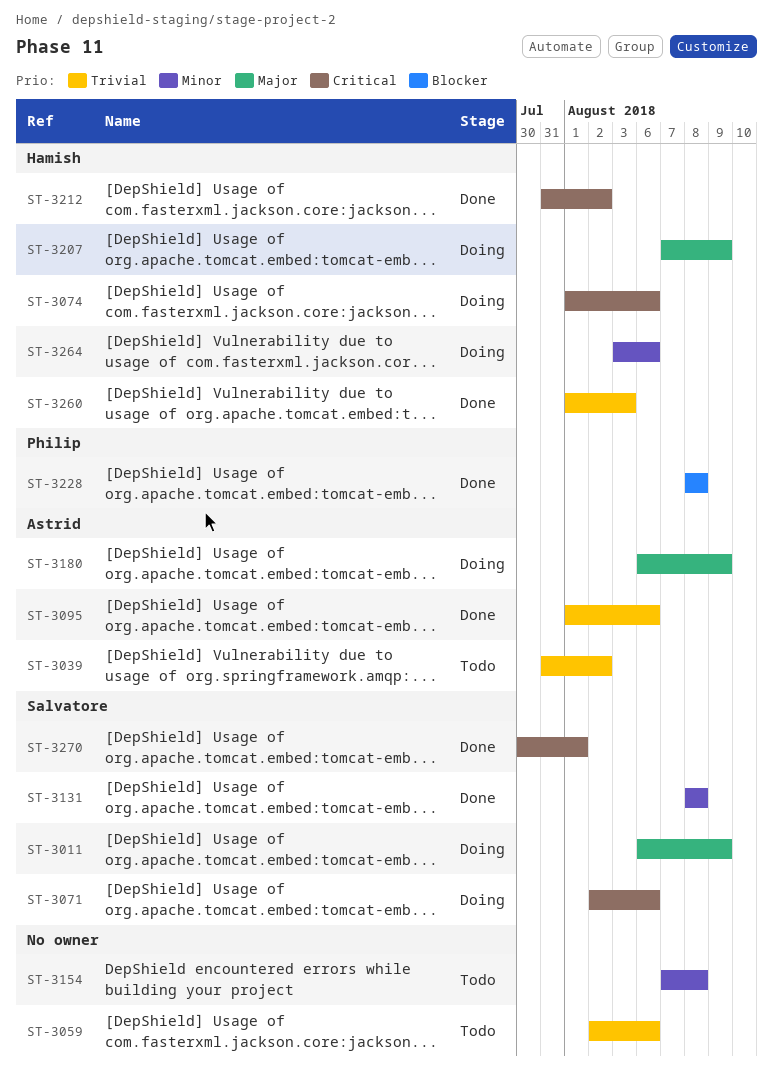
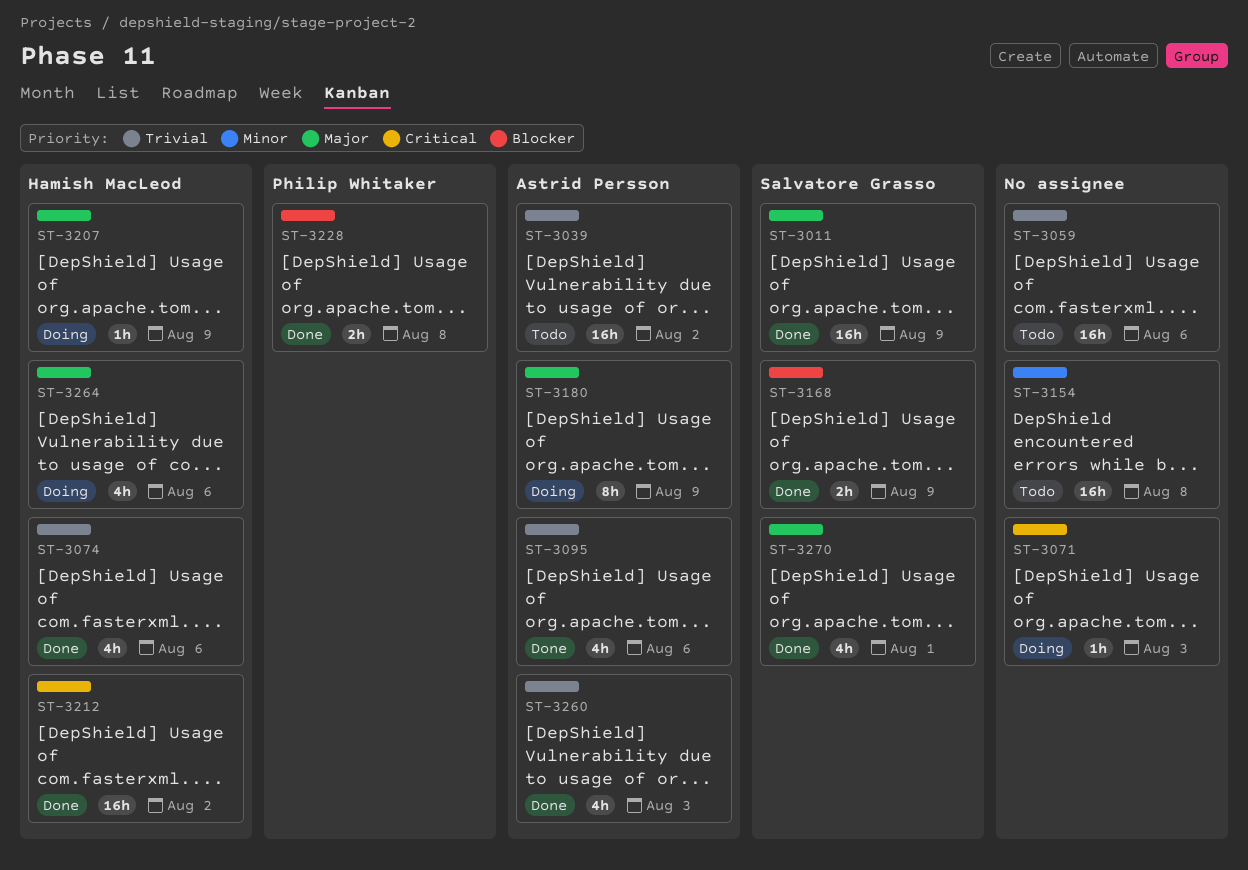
ST-3011, status: Doing -> Done
ST-3071, owner: Salvatore Grasso -> none
ST-3071, due: Aug 6 -> Aug 3
ST-3074, status: Doing -> Done
ST-3074, priority: Critical -> Trivial
ST-3131: present -> none
ST-3168: none -> present
ST-3260, owner: Hamish MacLeod -> Astrid Persson
ST-3264, priority: Minor -> Major
ST-3270, priority: Critical -> Major

